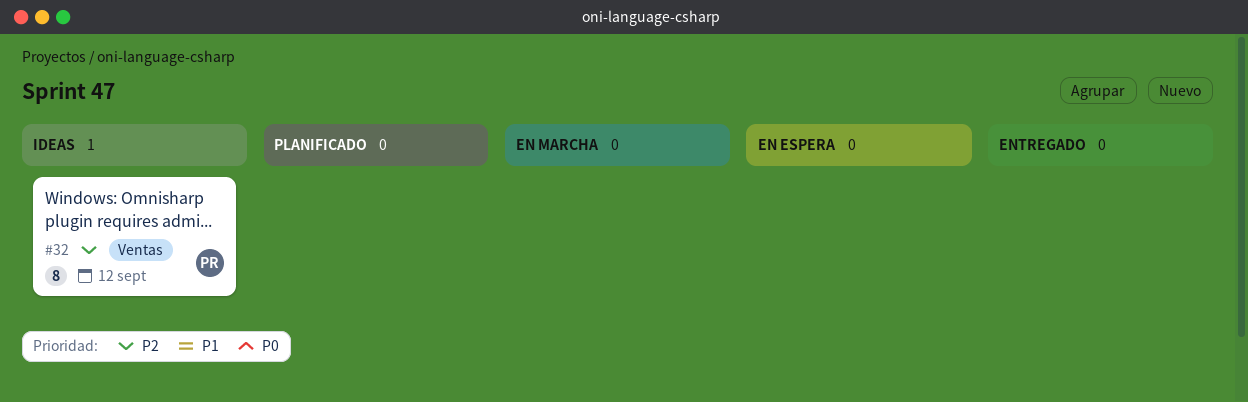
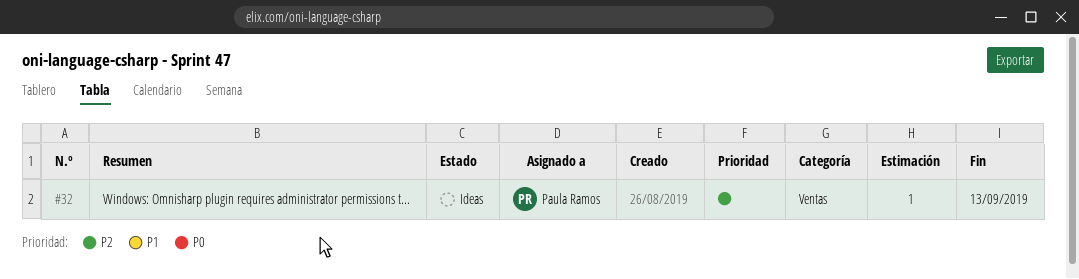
#32, estimate: 8 -> 1
#32, due: Sep 12 -> Sep 13

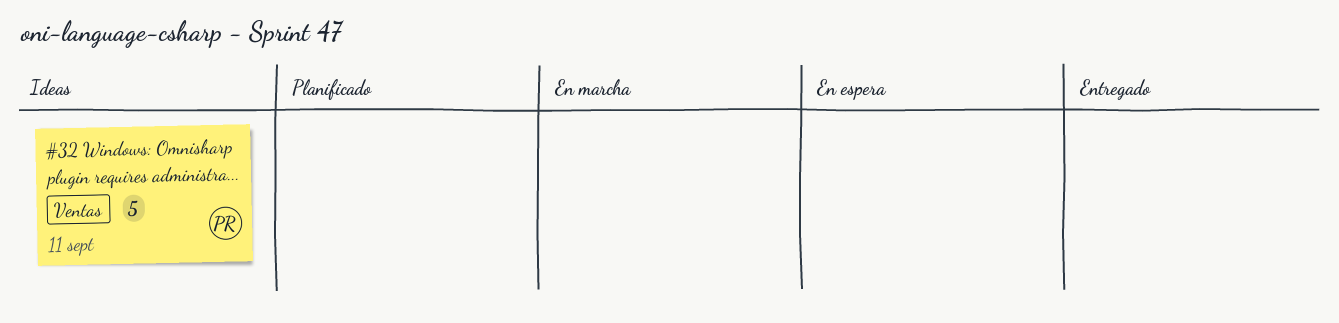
#32, estimate: 1 -> 5
#32, due: Sep 13 -> Sep 11

